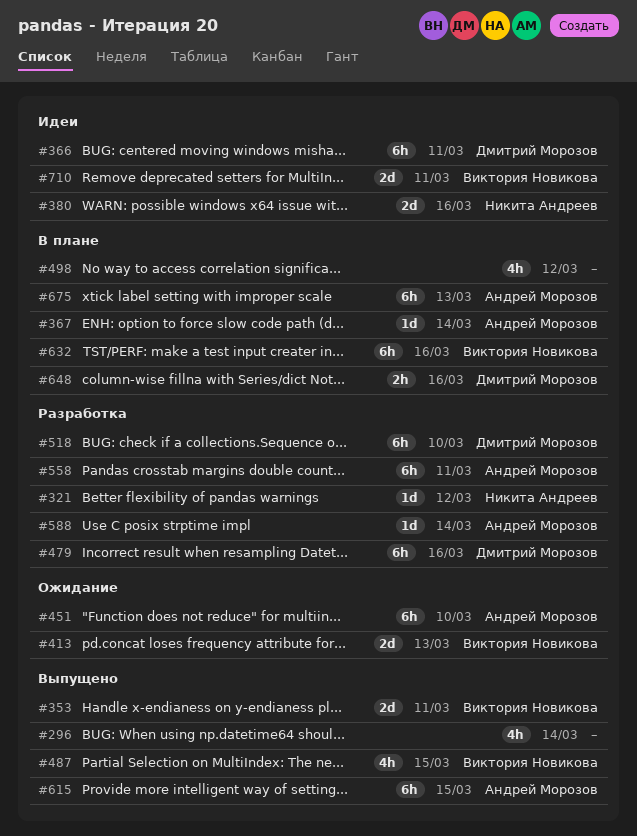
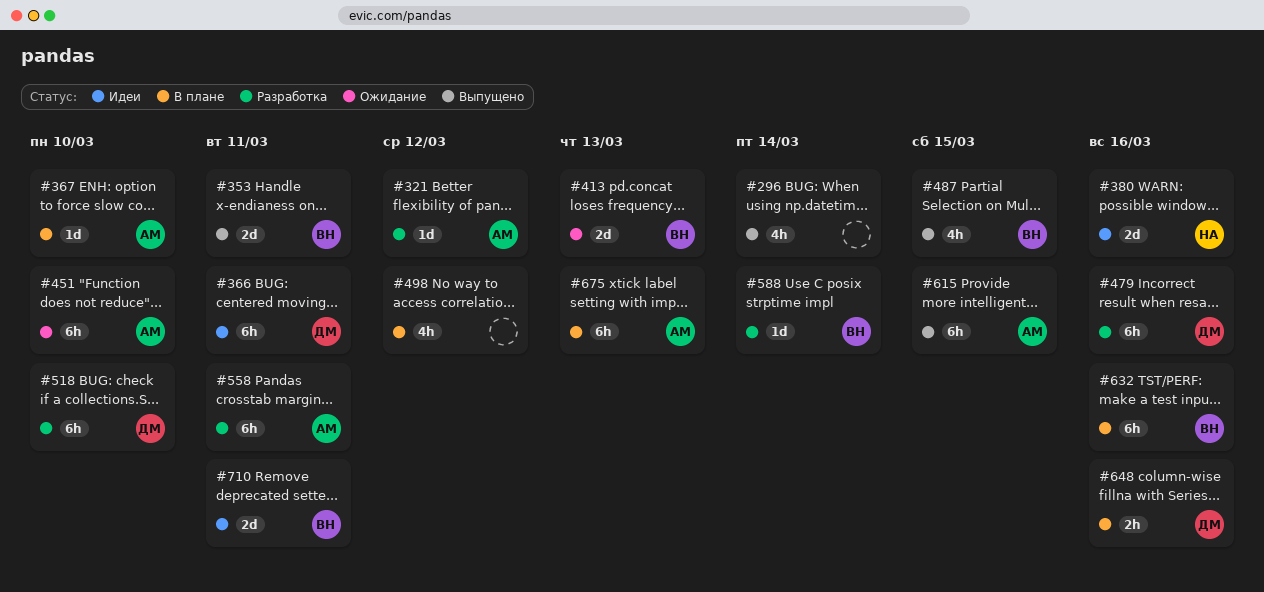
#321, owner: Никита Андреев -> Андрей Морозов
#367, due: Mar 14 -> Mar 10
#588, owner: Андрей Морозов -> Виктория Новикова

